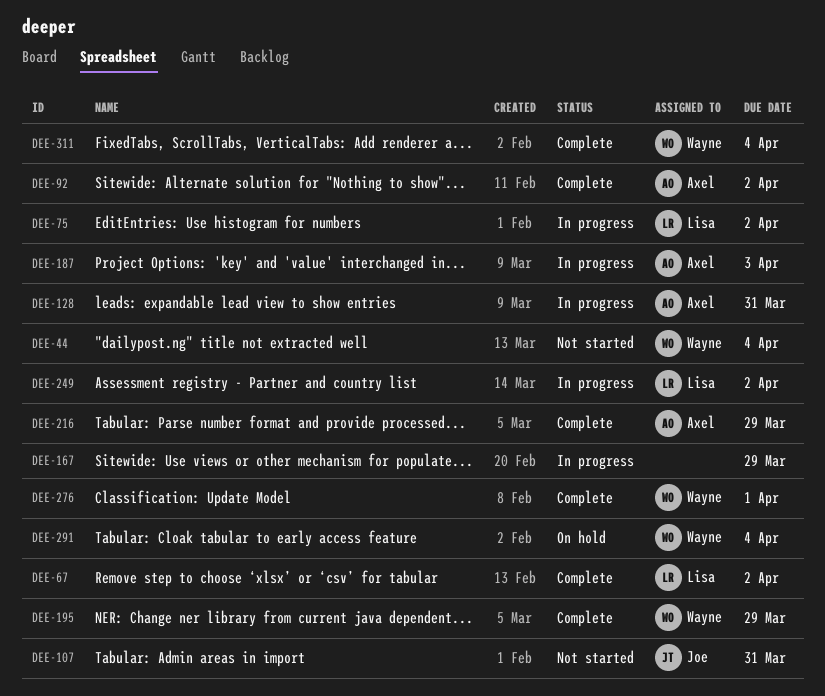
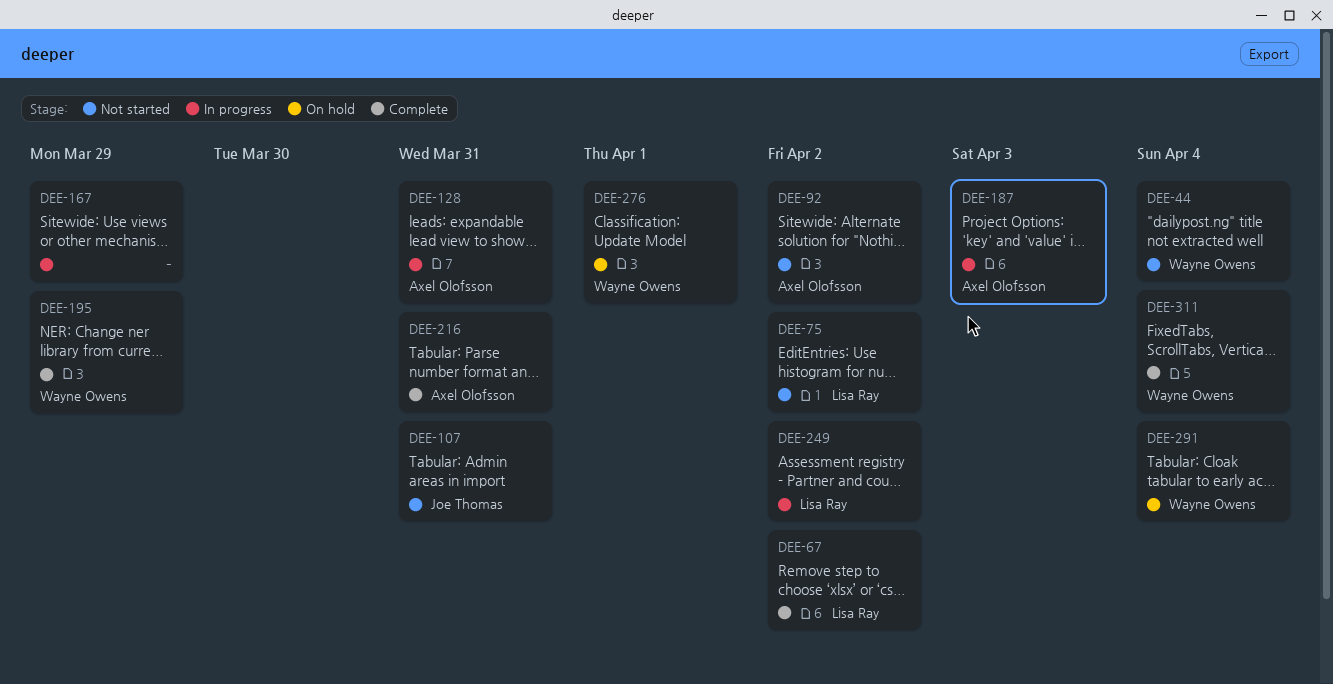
DEE-75, status: In progress -> Not started
DEE-92, status: Complete -> Not started
DEE-216, due: Mar 29 -> Mar 31
DEE-276, status: Complete -> On hold

